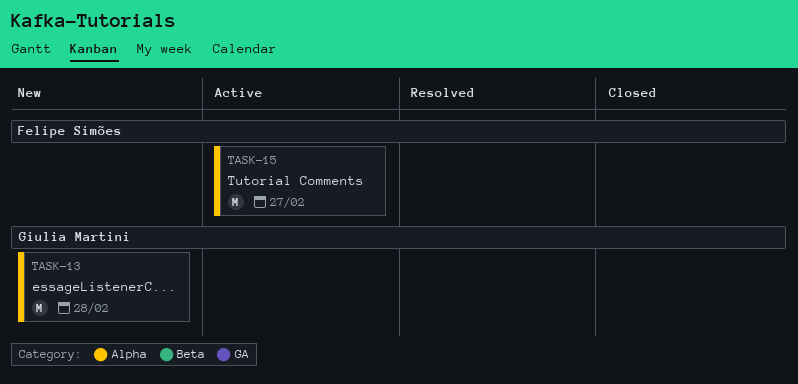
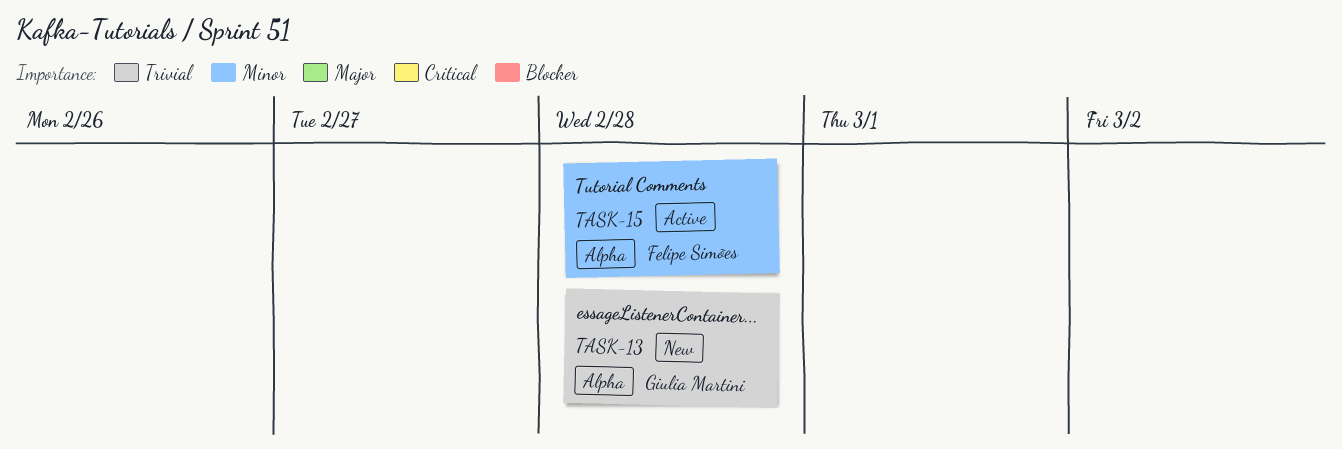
TASK-15, due: Feb 27 -> Feb 28

